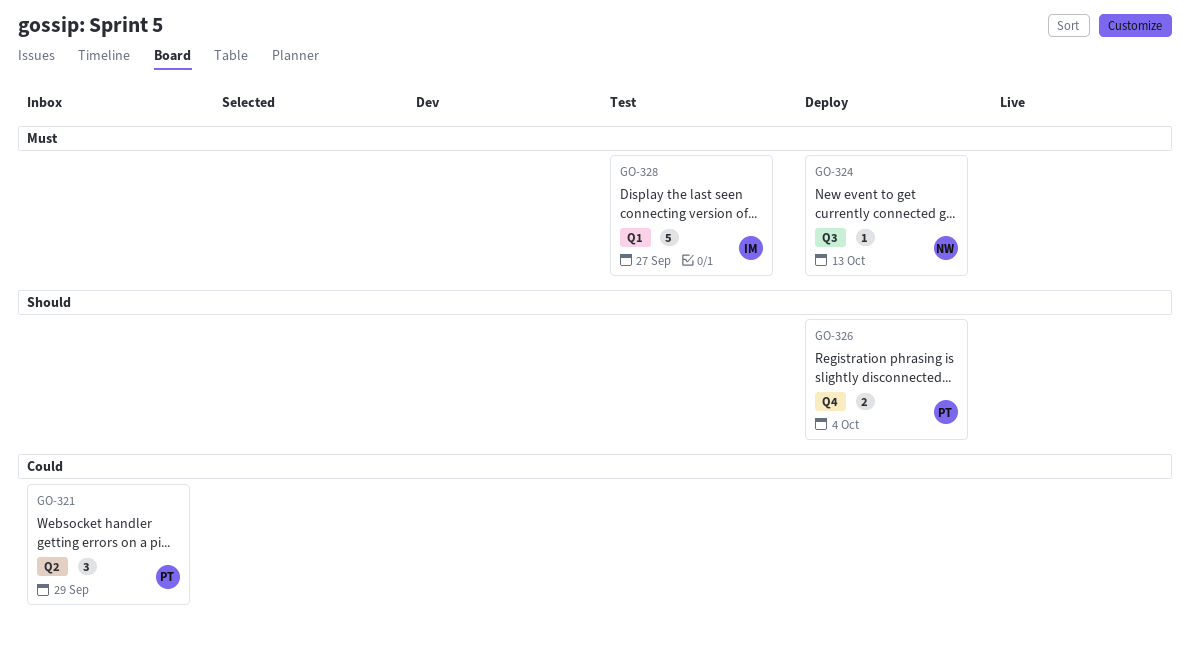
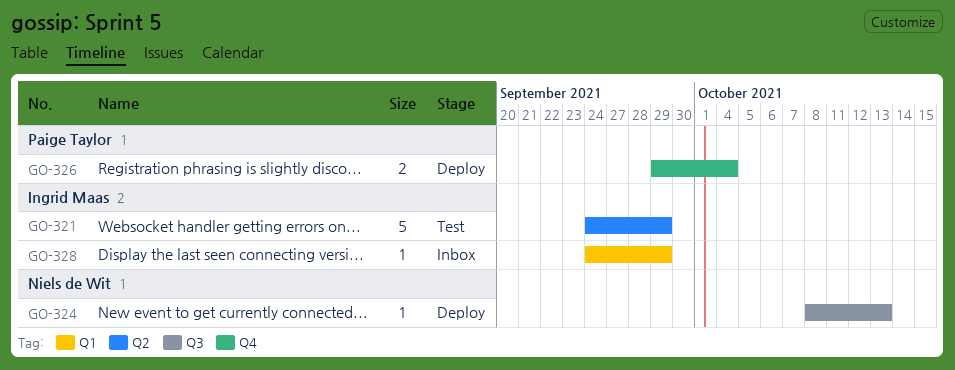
GO-321, status: Inbox -> Test
GO-321, owner: Paige Taylor -> Ingrid Maas
GO-321, estimate: 3 -> 5
GO-328, status: Test -> Inbox
GO-328, estimate: 5 -> 1
GO-328, due: Sep 27 -> Sep 29

